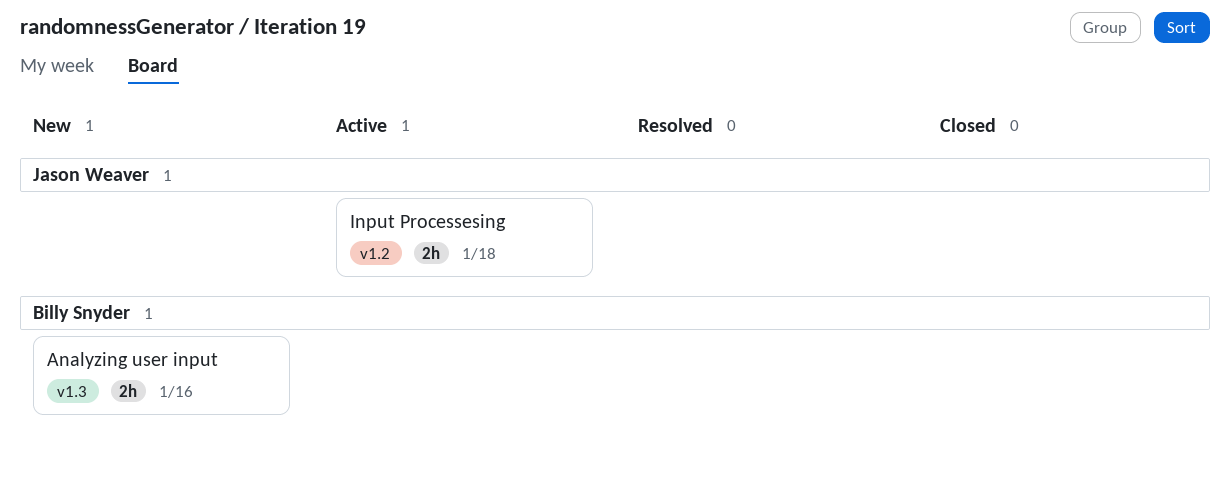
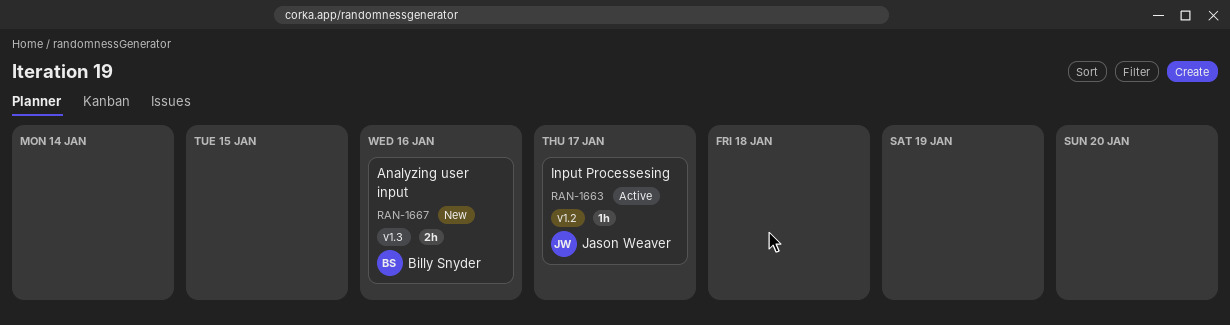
Input Processesing, estimate: 2h -> 1h
Input Processesing, due: Jan 18 -> Jan 17

